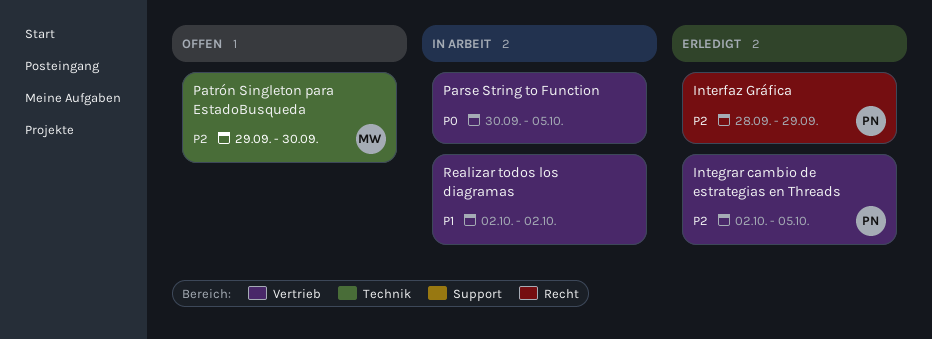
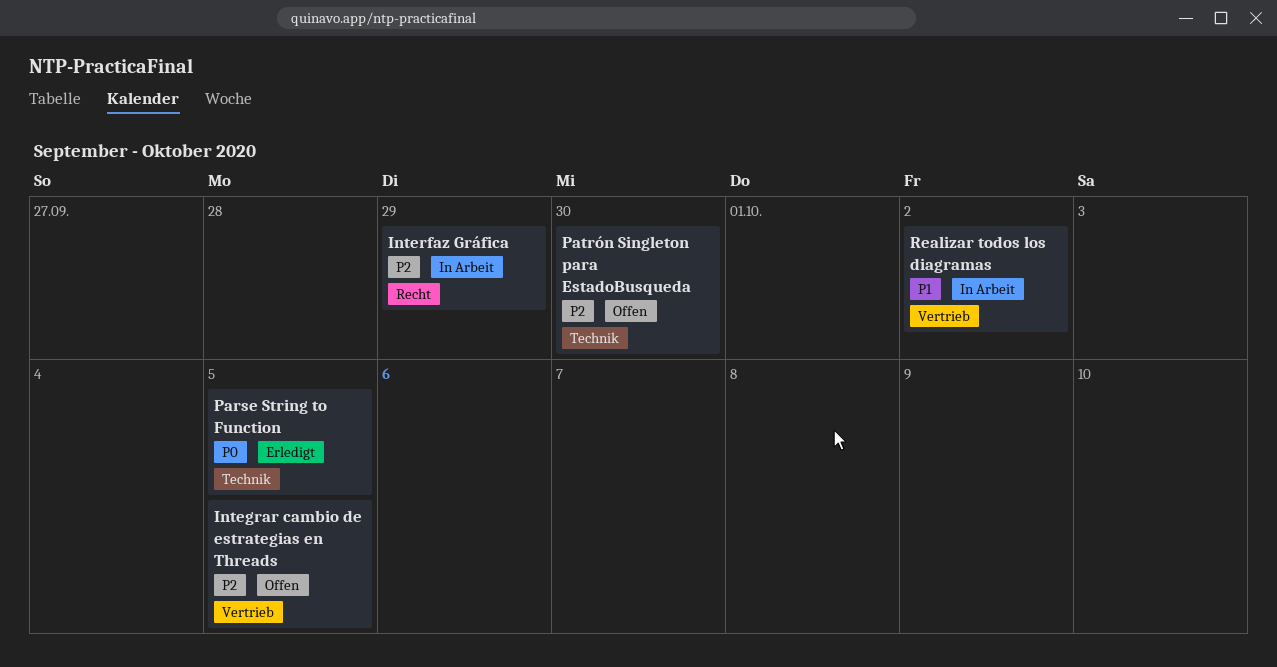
Integrar cambio de estrategias en Threads, status: Erledigt -> Offen
Interfaz Gráfica, status: Erledigt -> In Arbeit
Parse String to Function, status: In Arbeit -> Erledigt
Parse String to Function, label: Vertrieb -> Technik

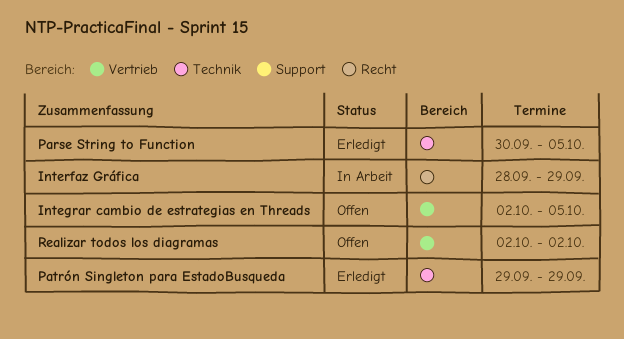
Patrón Singleton para EstadoBusqueda, status: Offen -> Erledigt
Patrón Singleton para EstadoBusqueda, due: Sep 30 -> Sep 29
Realizar todos los diagramas, status: In Arbeit -> Offen

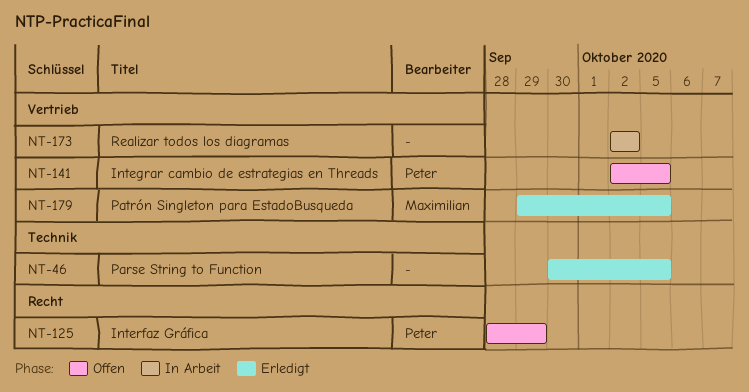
Interfaz Gráfica, status: In Arbeit -> Offen
Patrón Singleton para EstadoBusqueda, label: Technik -> Vertrieb
Patrón Singleton para EstadoBusqueda, due: Sep 29 -> Oct 5
Realizar todos los diagramas, status: Offen -> In Arbeit

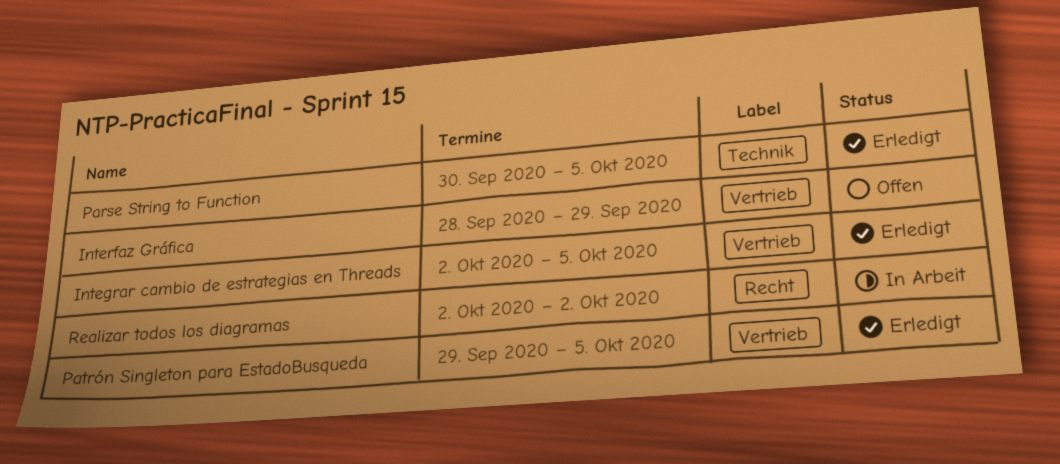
Integrar cambio de estrategias en Threads, status: Offen -> Erledigt
Interfaz Gráfica, label: Recht -> Vertrieb
Realizar todos los diagramas, label: Vertrieb -> Recht

